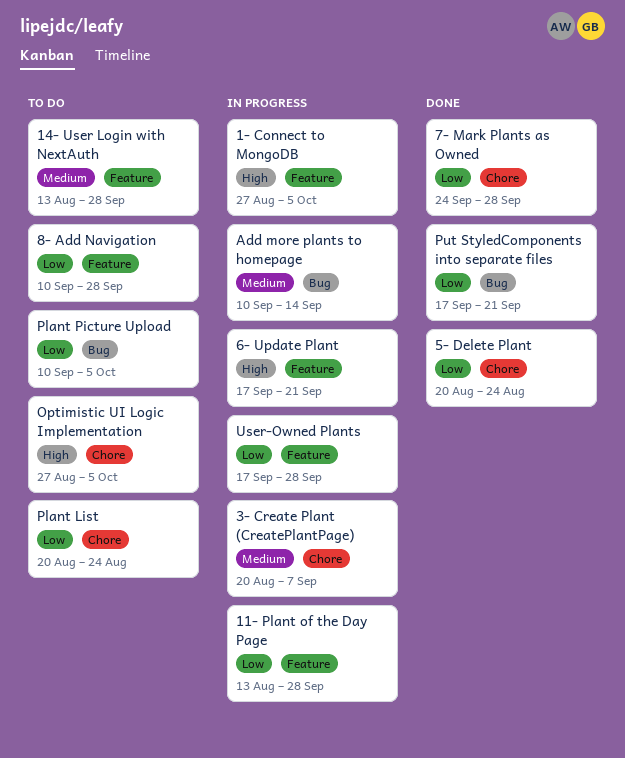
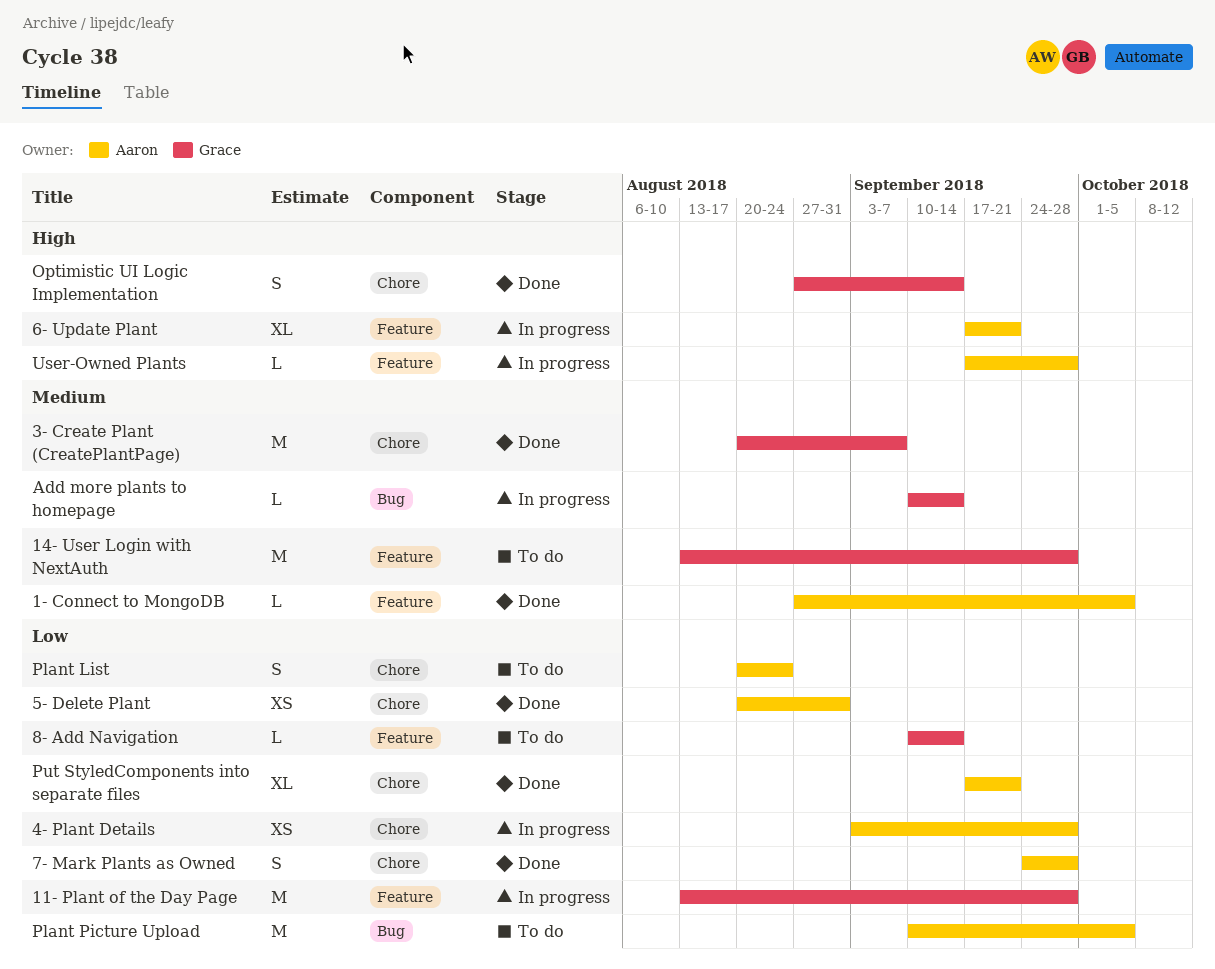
1- Connect to MongoDB, status: In progress -> Done
1- Connect to MongoDB, priority: High -> Medium
3- Create Plant (CreatePlantPage), status: In progress -> Done
4- Plant Details: none -> present
5- Delete Plant, due: Aug 24 -> Aug 31
8- Add Navigation, due: Sep 28 -> Sep 14
Optimistic UI Logic Implementation, status: To do -> Done
Optimistic UI Logic Implementation, due: Oct 5 -> Sep 14
Put StyledComponents into separate files, label: Bug -> Chore
User-Owned Plants, priority: Low -> High

